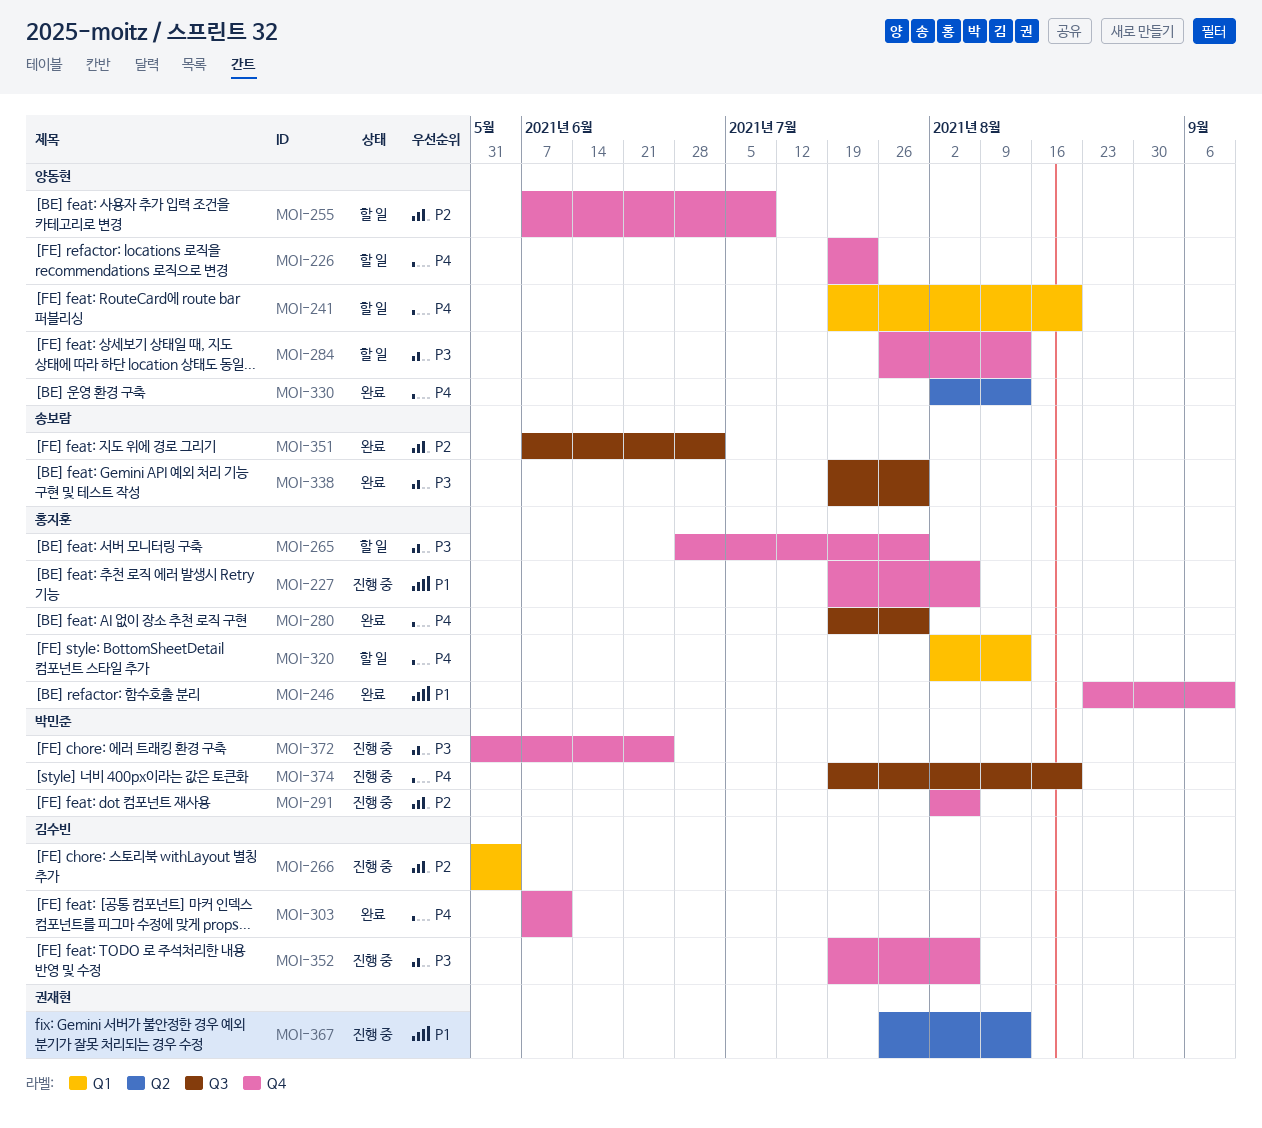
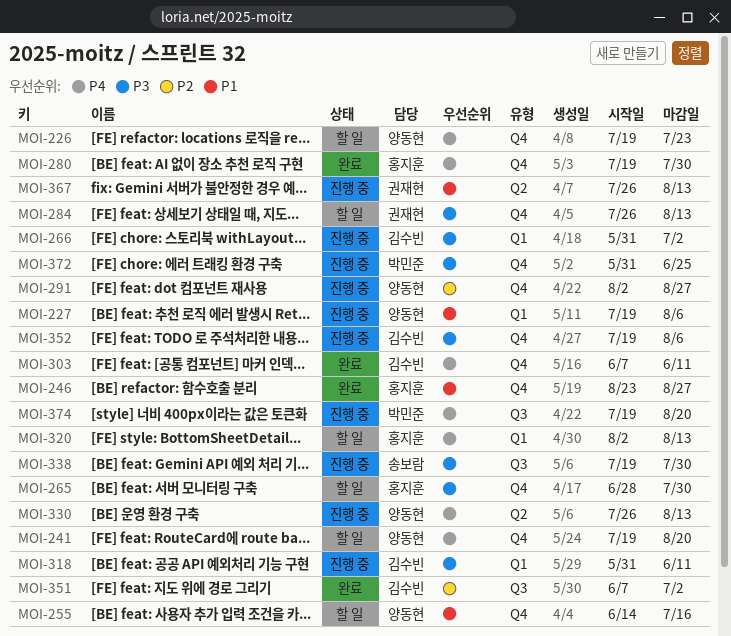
MOI-227, owner: 홍지훈 -> 양동현
MOI-227, label: Q4 -> Q1
MOI-241, label: Q1 -> Q4
MOI-246, due: Sep 10 -> Aug 27
MOI-255, priority: P2 -> P1
MOI-255, start: Jun 7 -> Jun 14
MOI-255, due: Jul 9 -> Jul 16
MOI-266, priority: P2 -> P3
MOI-266, due: Jun 4 -> Jul 2
MOI-280, label: Q3 -> Q4
MOI-284, owner: 양동현 -> 권재현
MOI-291, owner: 박민준 -> 양동현
MOI-291, due: Aug 6 -> Aug 27
MOI-318: none -> present
MOI-330, status: 완료 -> 진행 중
MOI-330, start: Aug 2 -> Jul 26
MOI-338, status: 완료 -> 진행 중
MOI-351, owner: 송보람 -> 김수빈

